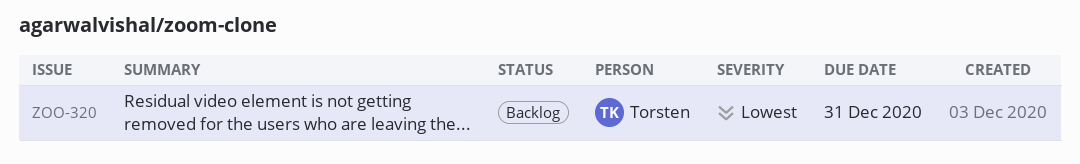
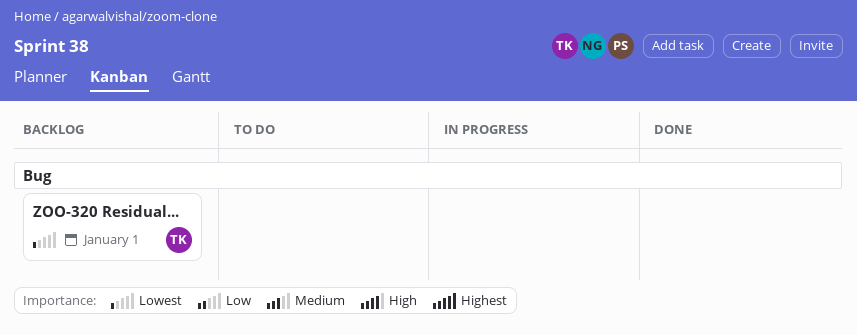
ZOO-320, due: Dec 31 -> Jan 1

